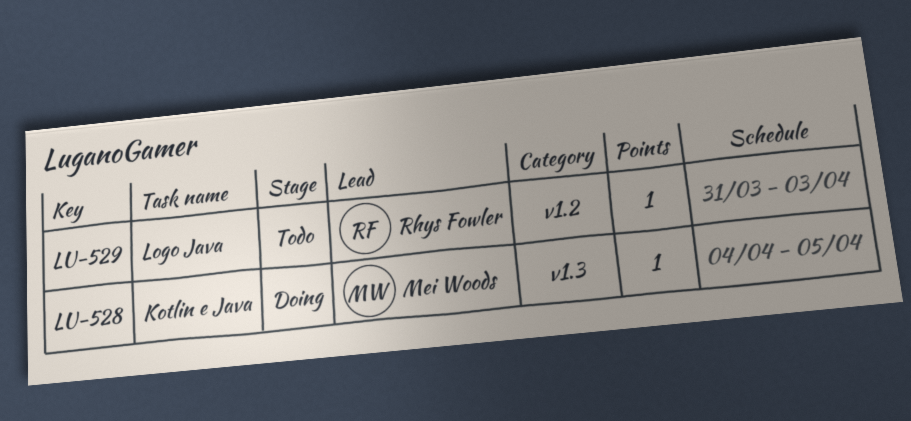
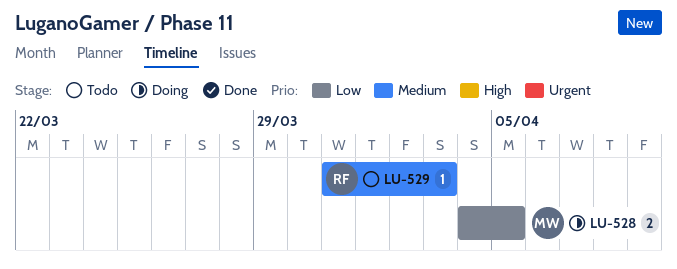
LU-528, estimate: 1 -> 2

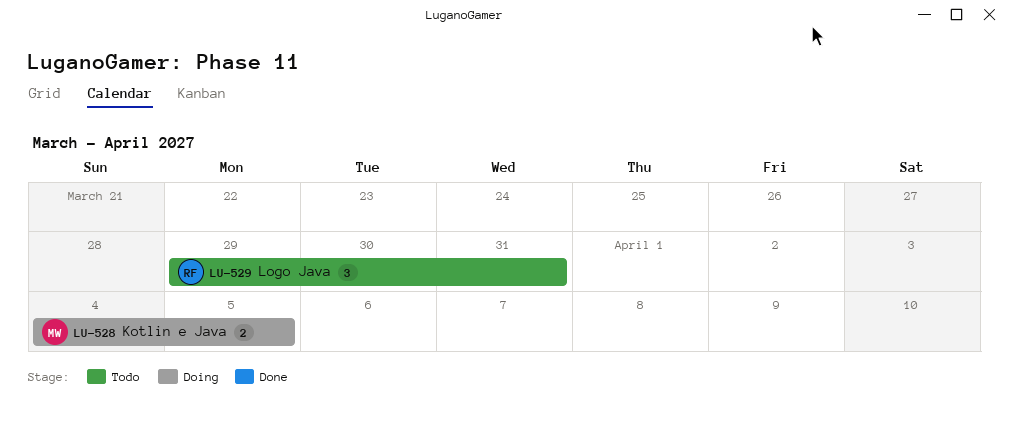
LU-529, estimate: 1 -> 3
LU-529, start: Mar 31 -> Mar 29
LU-529, due: Apr 3 -> Mar 31

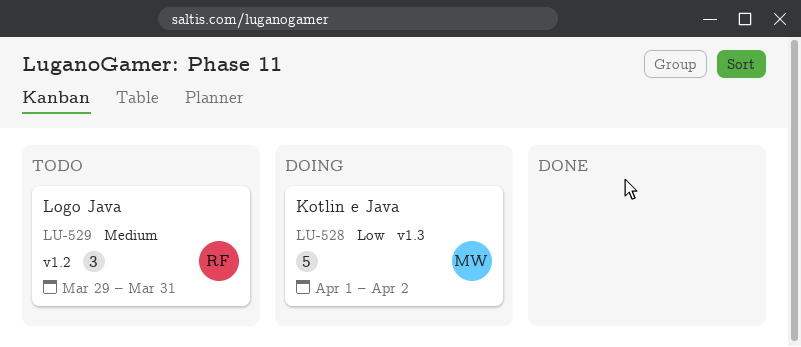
LU-528, estimate: 2 -> 5
LU-528, start: Apr 4 -> Apr 1
LU-528, due: Apr 5 -> Apr 2

